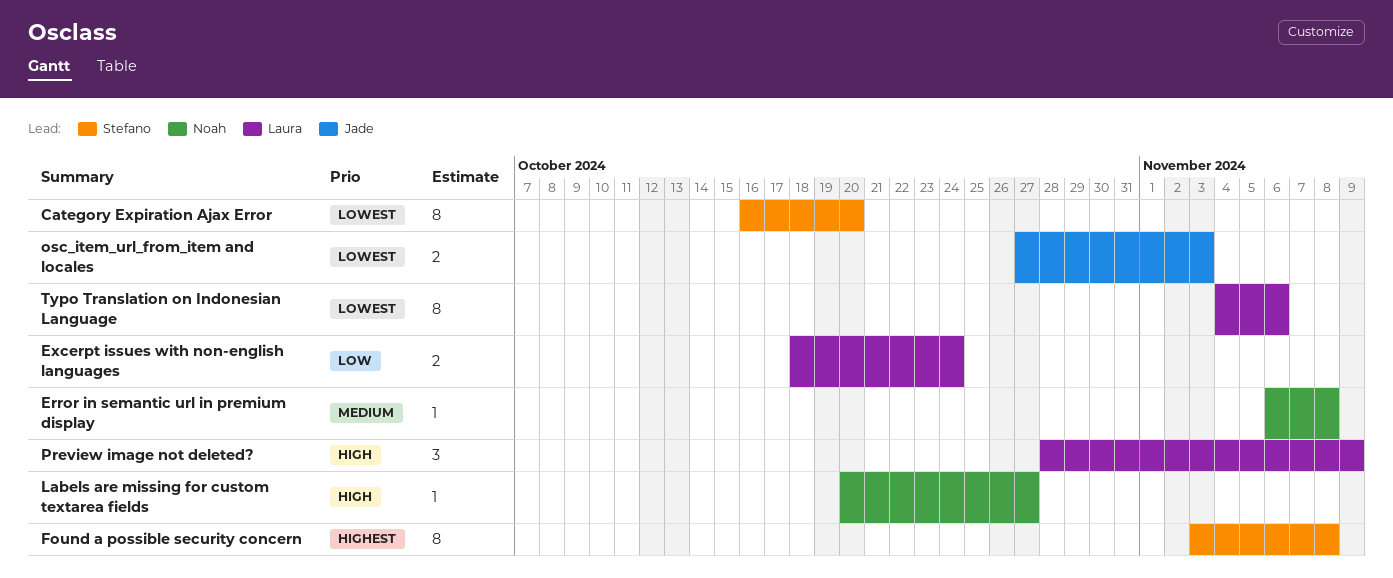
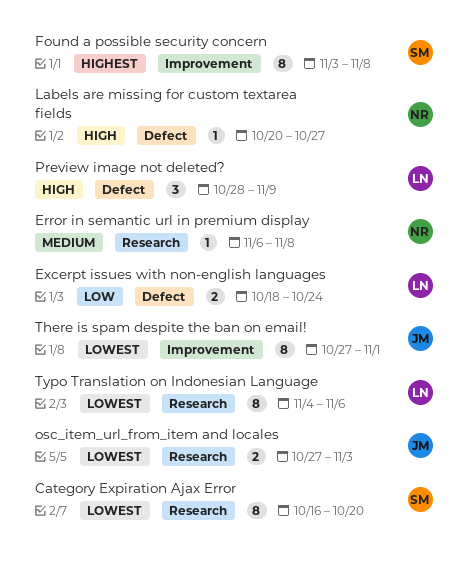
There is spam despite the ban on email!: none -> present

